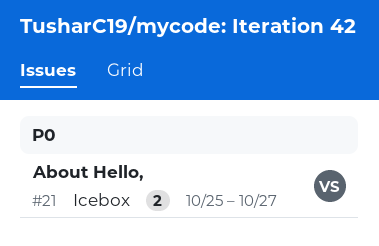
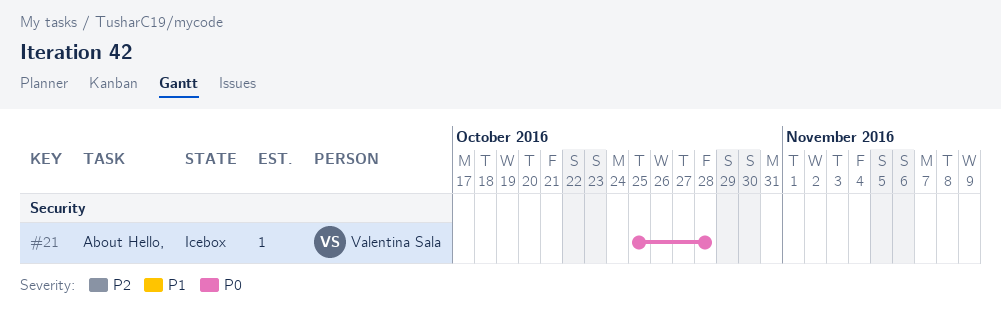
#21, estimate: 2 -> 1
#21, due: Oct 27 -> Oct 28

